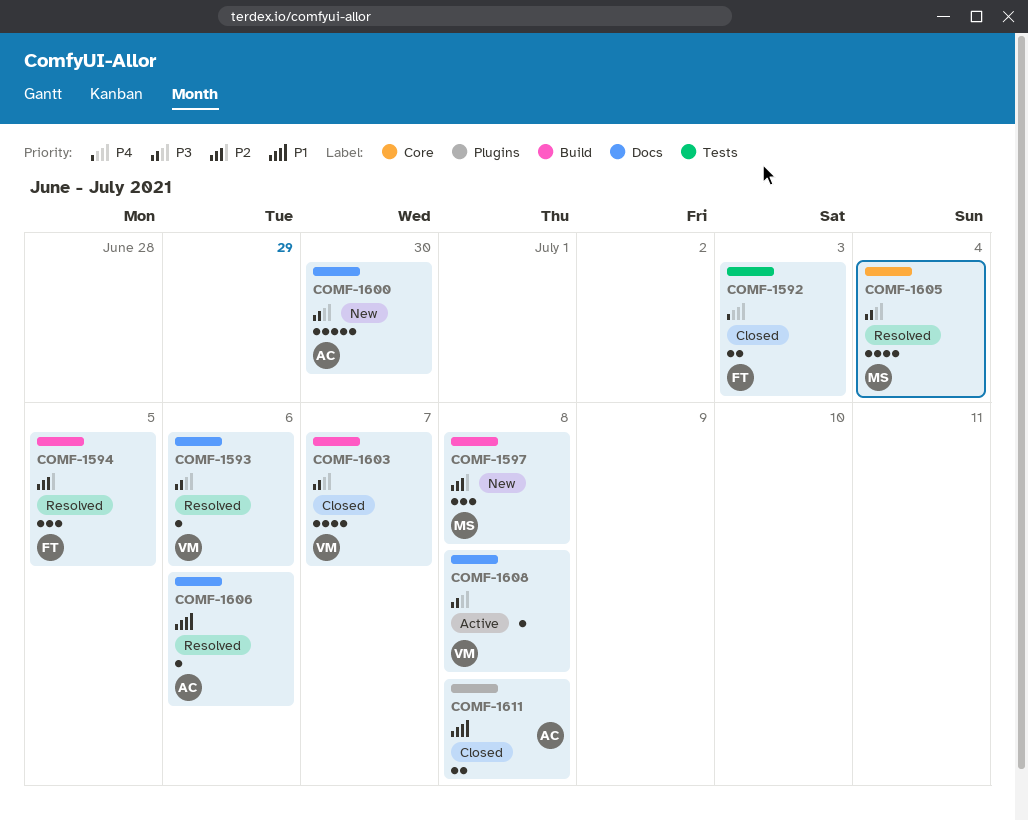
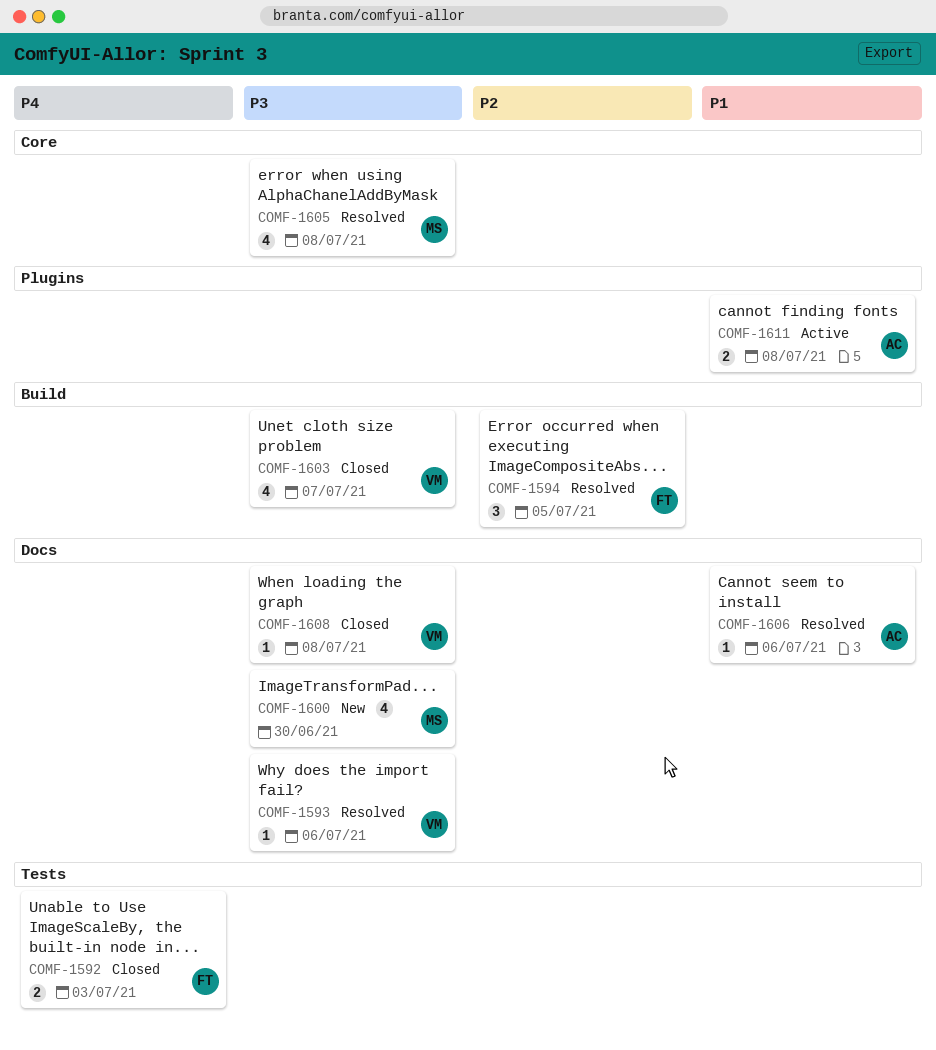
COMF-1597: present -> none
COMF-1600, owner: AC -> MS
COMF-1600, estimate: 5 -> 4
COMF-1605, due: Jul 4 -> Jul 8
COMF-1608, status: Active -> Closed
COMF-1611, status: Closed -> Active

